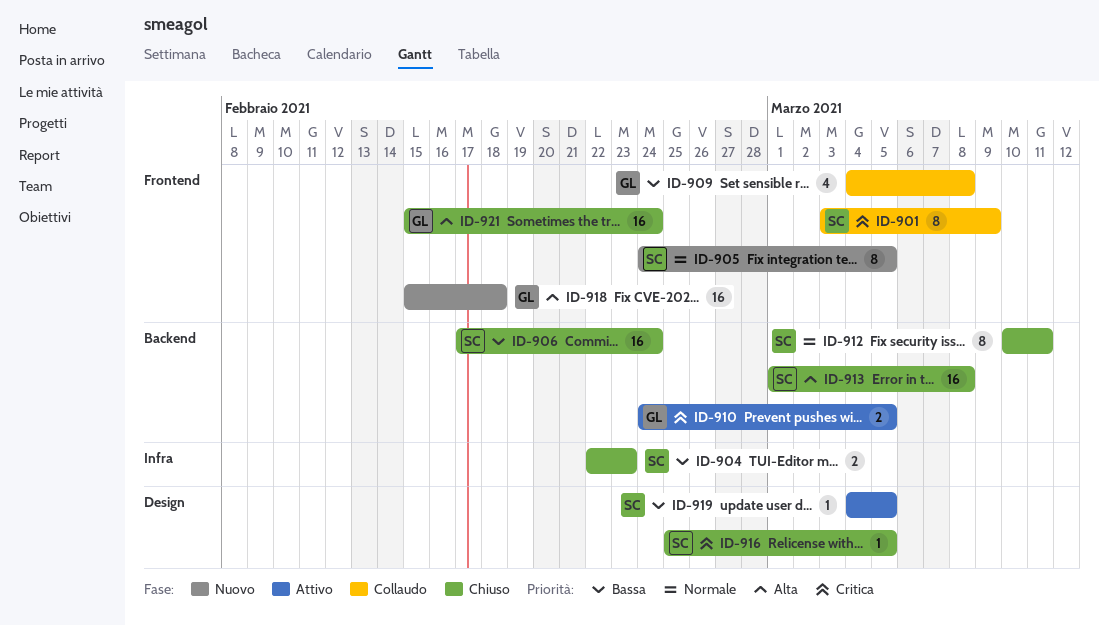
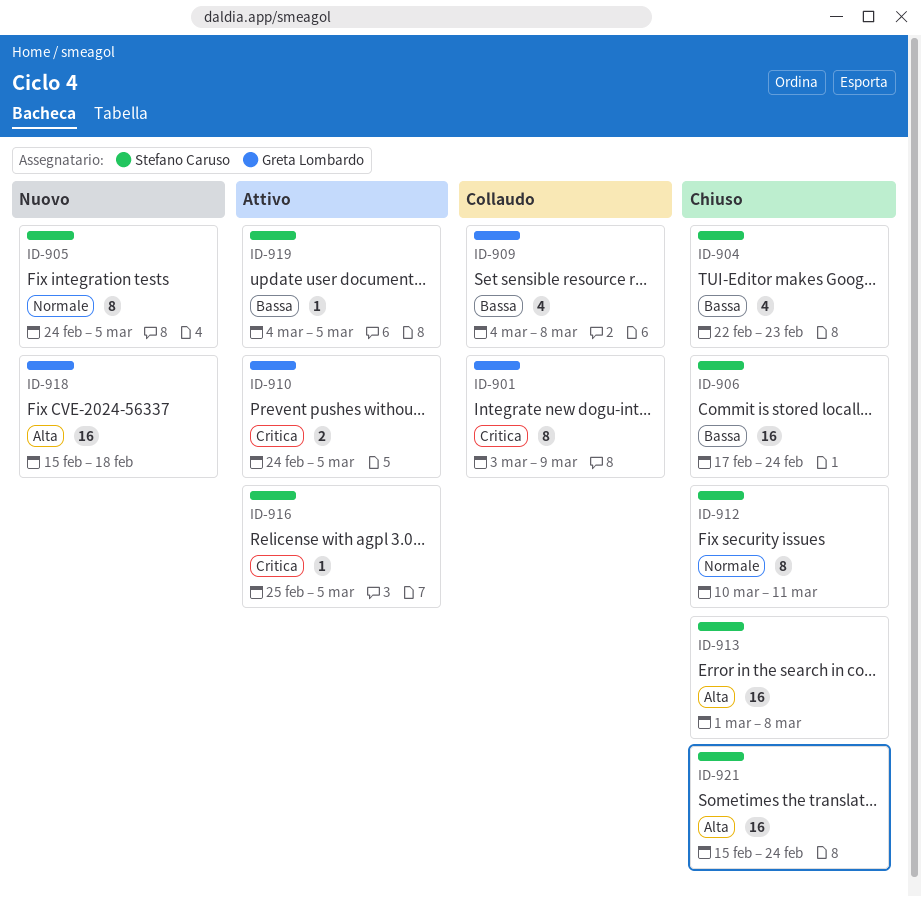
ID-901, owner: Stefano Caruso -> Greta Lombardo
ID-904, estimate: 2 -> 4
ID-916, status: Chiuso -> Attivo
ID-921, owner: Greta Lombardo -> Stefano Caruso

